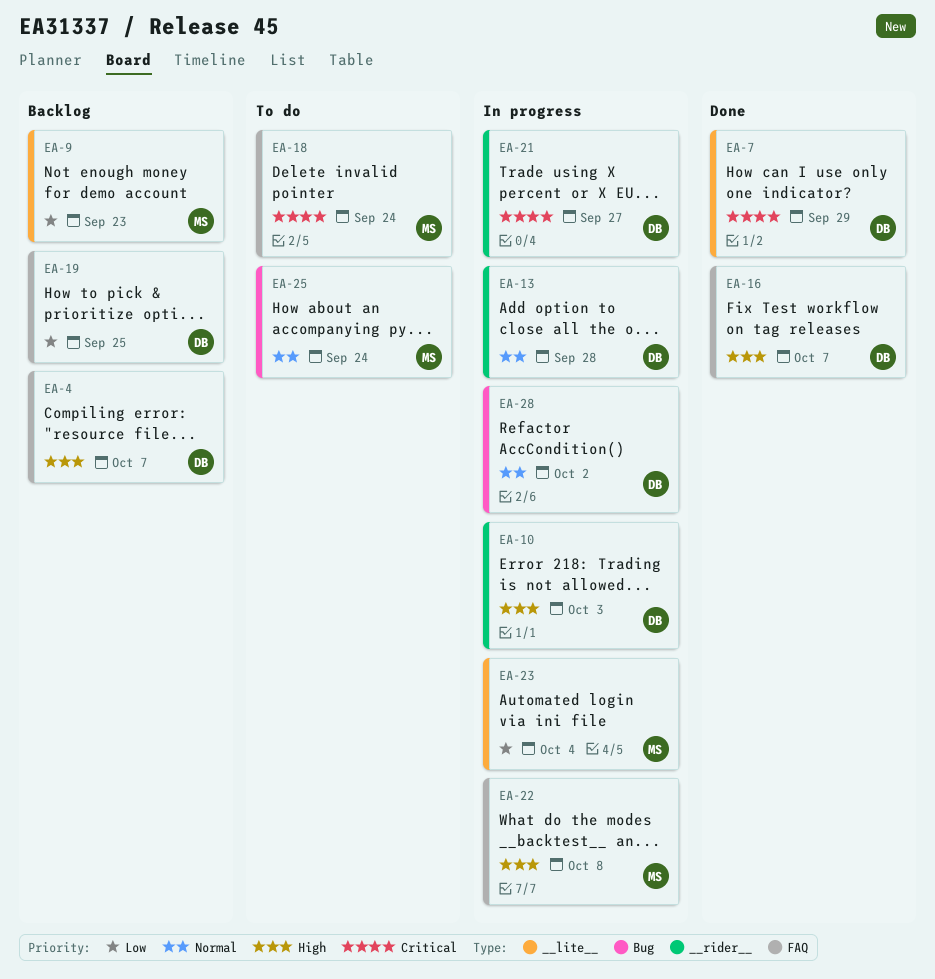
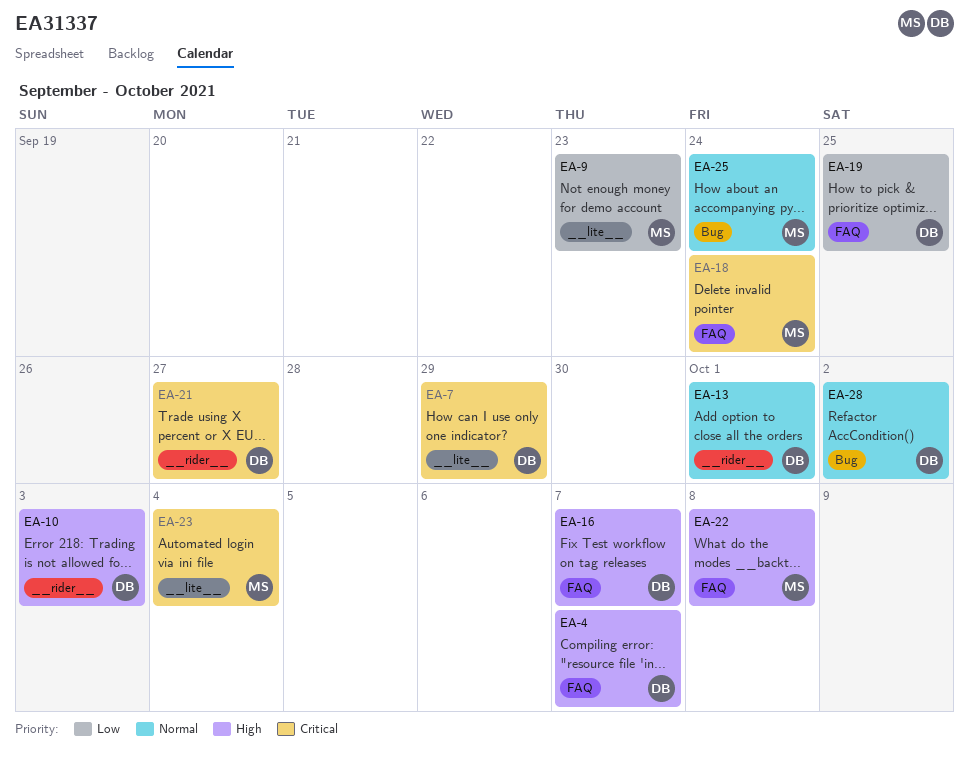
EA-13, due: Sep 28 -> Oct 1
EA-23, priority: Low -> Critical

